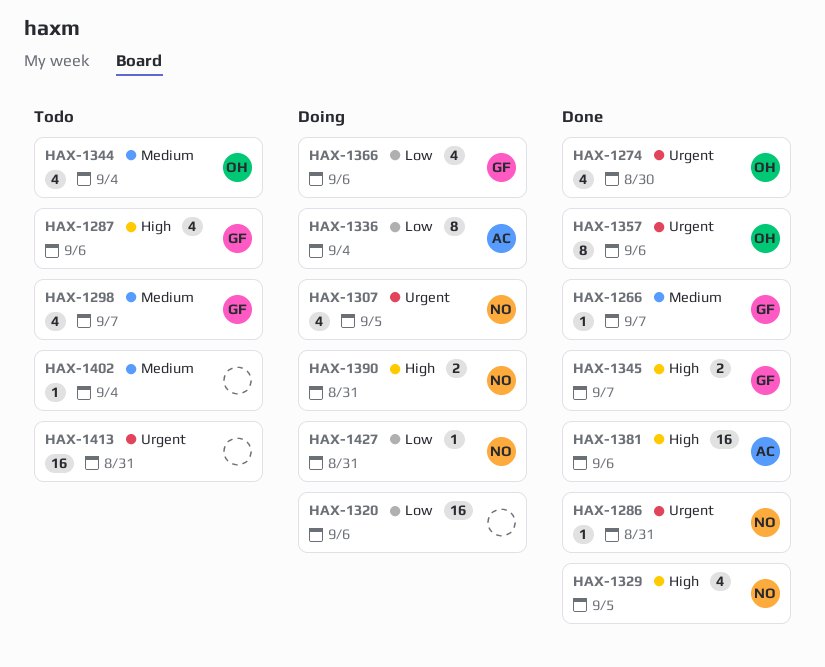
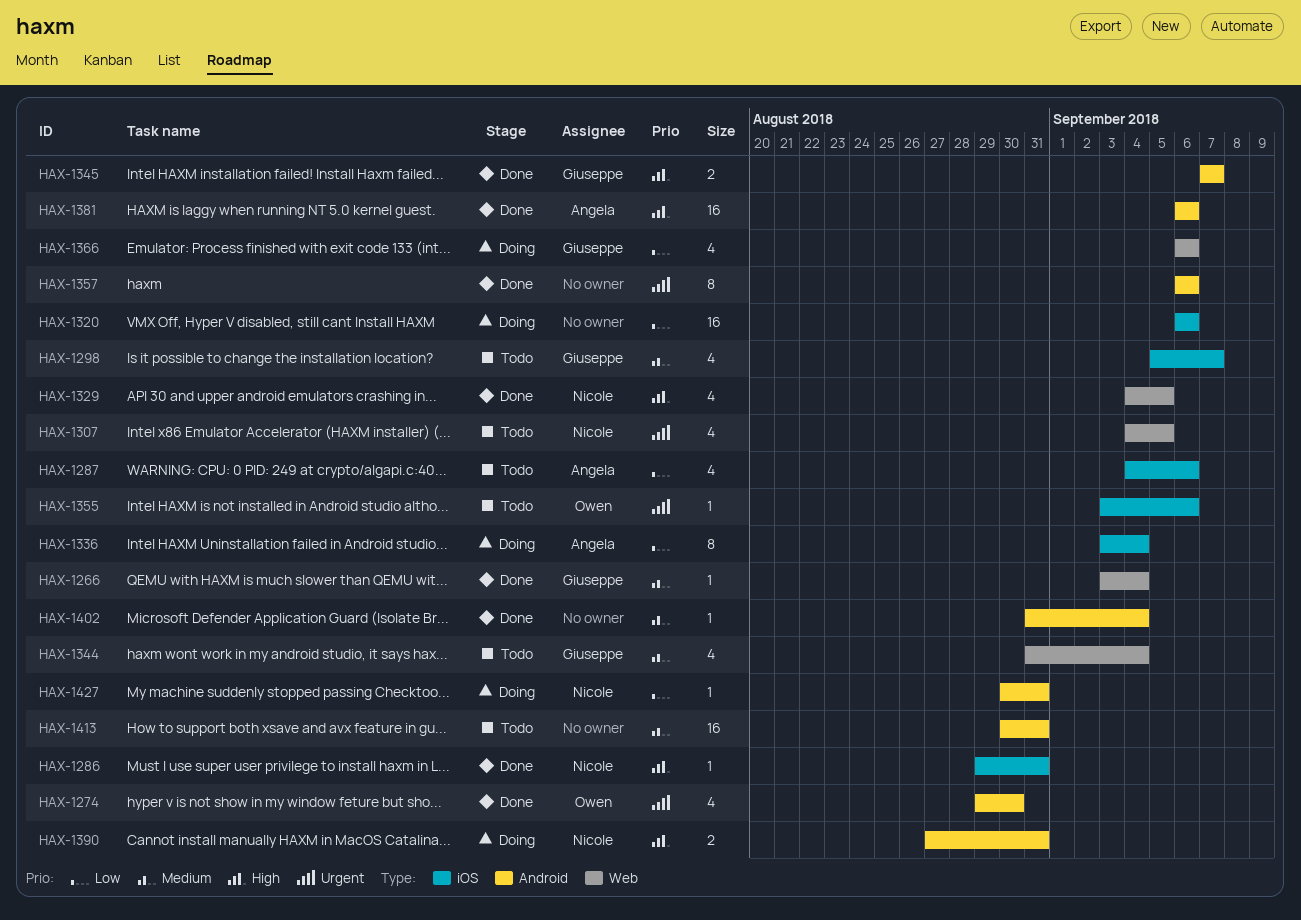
HAX-1266, due: Sep 7 -> Sep 4
HAX-1286, priority: Urgent -> High
HAX-1287, owner: Giuseppe -> Angela
HAX-1287, priority: High -> Low
HAX-1307, status: Doing -> Todo
HAX-1344, owner: Owen -> Giuseppe
HAX-1355: none -> present
HAX-1357, owner: Owen -> none
HAX-1402, status: Todo -> Done
HAX-1413, priority: Urgent -> Medium

